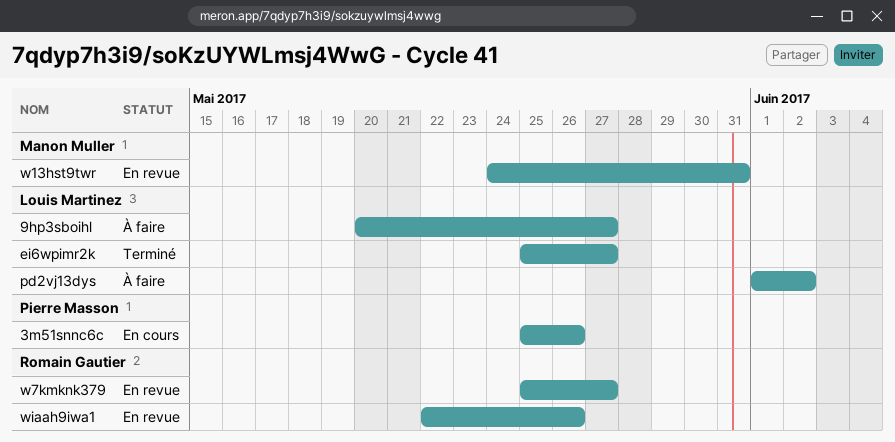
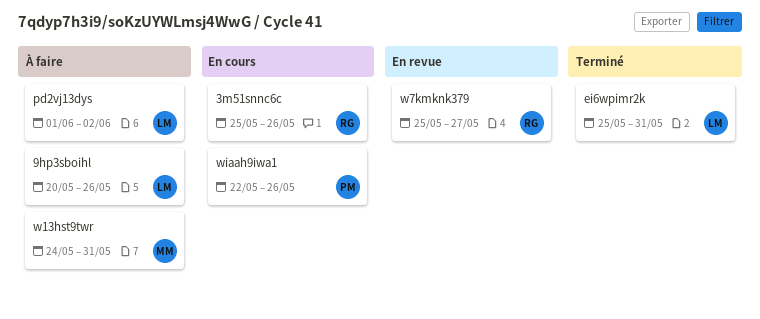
3m51snnc6c, owner: Pierre Masson -> Romain Gautier
9hp3sboihl, due: May 27 -> May 26
ei6wpimr2k, due: May 27 -> May 31
w13hst9twr, status: En revue -> À faire
wiaah9iwa1, status: En revue -> En cours
wiaah9iwa1, owner: Romain Gautier -> Pierre Masson

